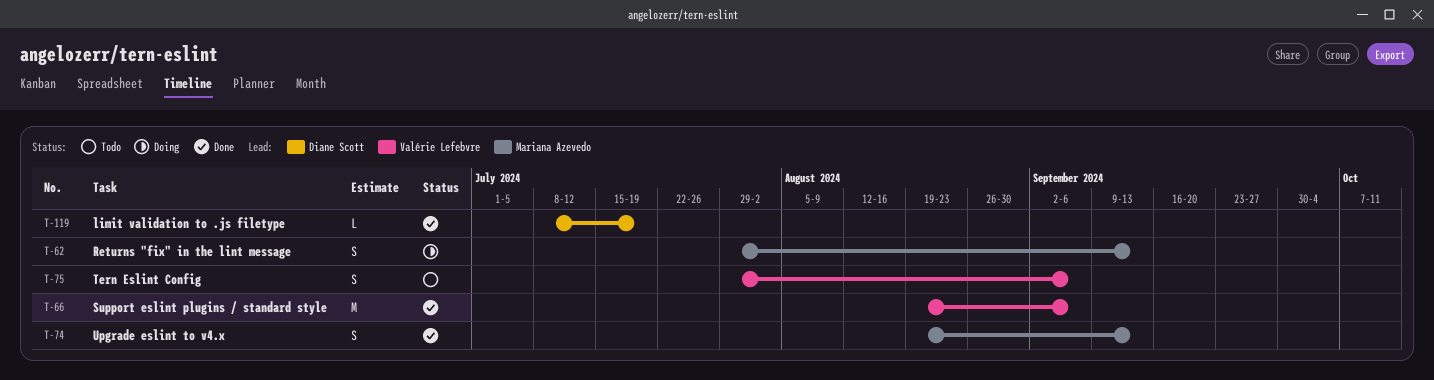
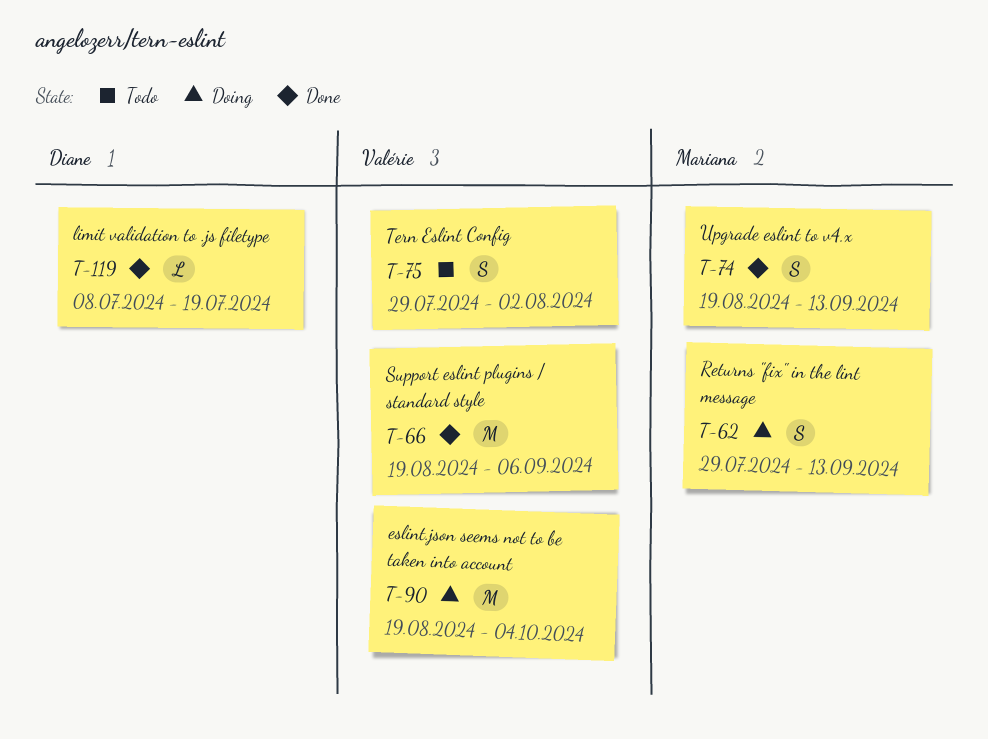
T-75, due: Sep 6 -> Aug 2
T-90: none -> present

